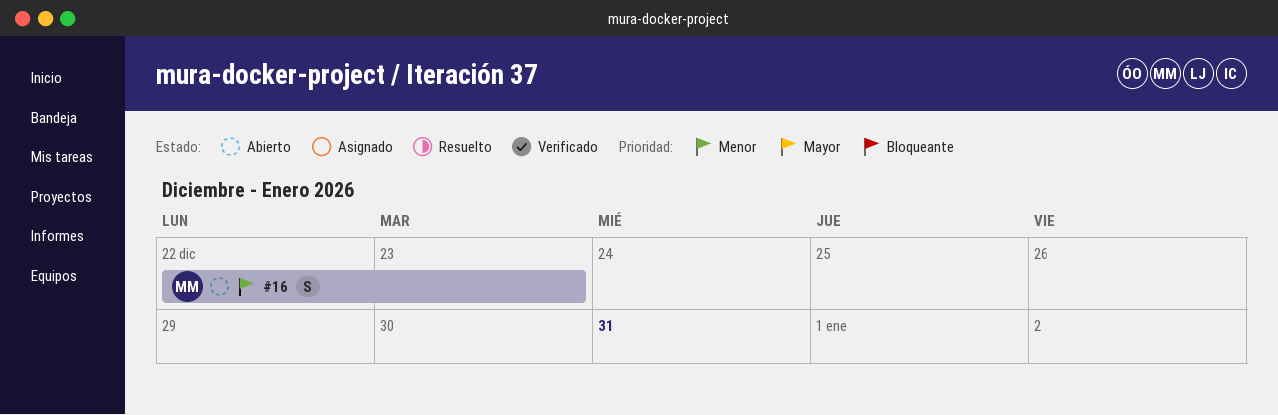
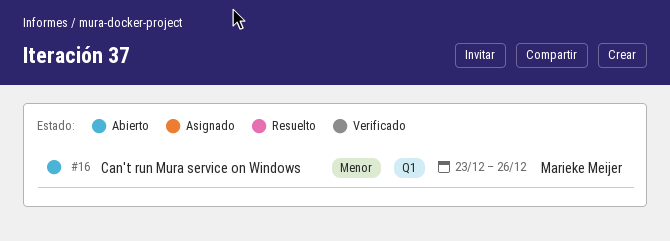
#16, start: Dec 22 -> Dec 23
#16, due: Dec 23 -> Dec 26

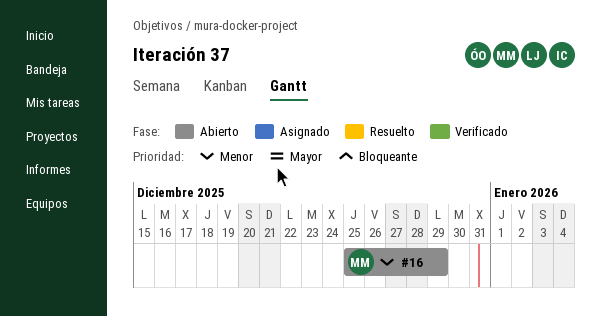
#16, start: Dec 23 -> Dec 25
#16, due: Dec 26 -> Dec 29

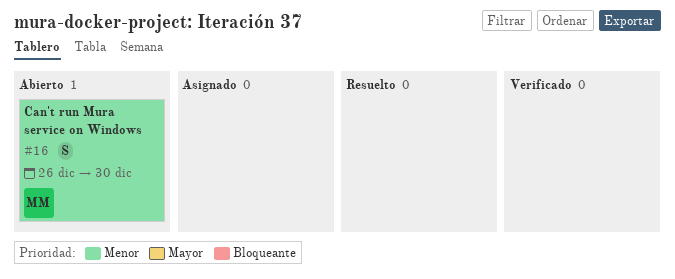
#16, start: Dec 25 -> Dec 26
#16, due: Dec 29 -> Dec 30

